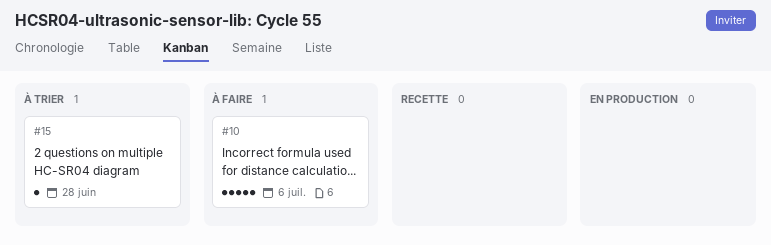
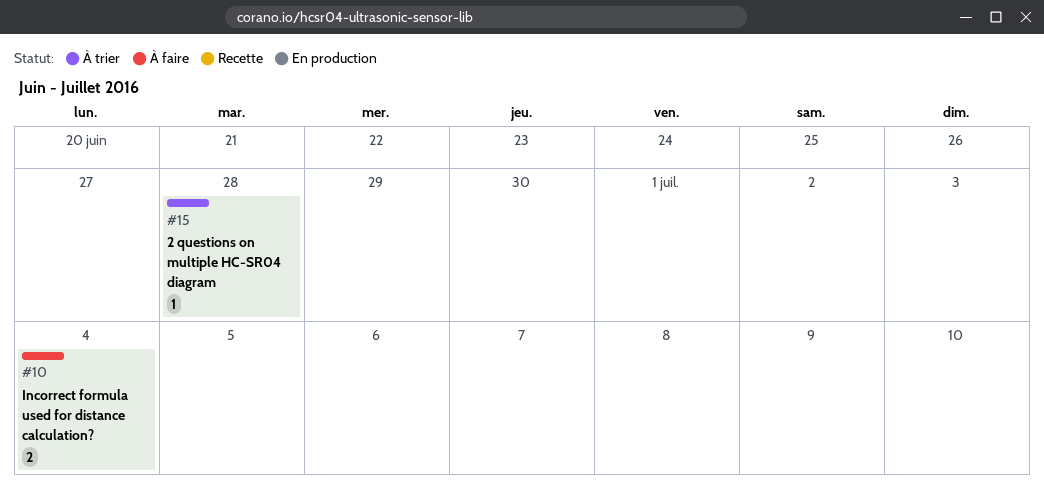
#10, estimate: 5 -> 2
#10, due: Jul 6 -> Jul 4

